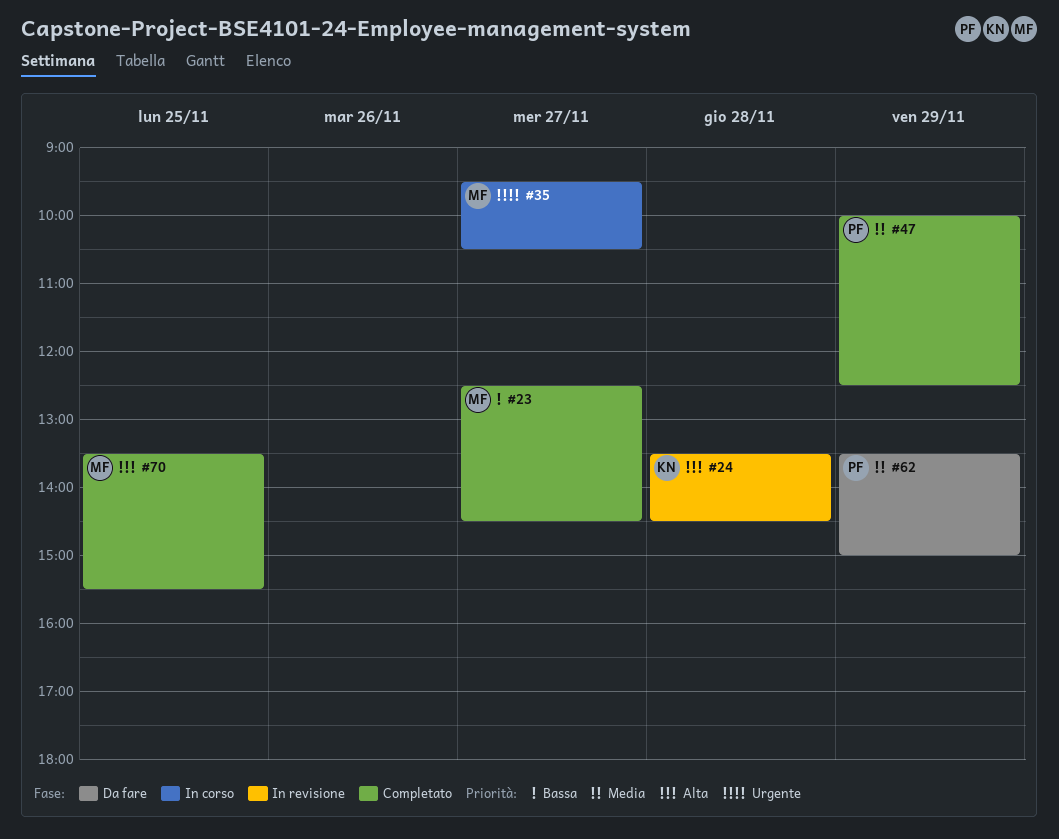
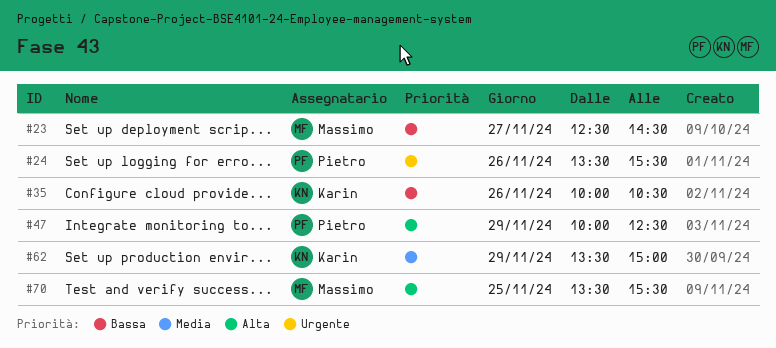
#24, owner: Karin -> Pietro
#24, priority: Alta -> Urgente
#24, day: Nov 28 -> Nov 26
#24, ends: 14:30 -> 15:30
#35, owner: Massimo -> Karin
#35, priority: Urgente -> Bassa
#35, day: Nov 27 -> Nov 26
#35, begins: 09:30 -> 10:00
#47, priority: Media -> Alta
#62, owner: Pietro -> Karin

